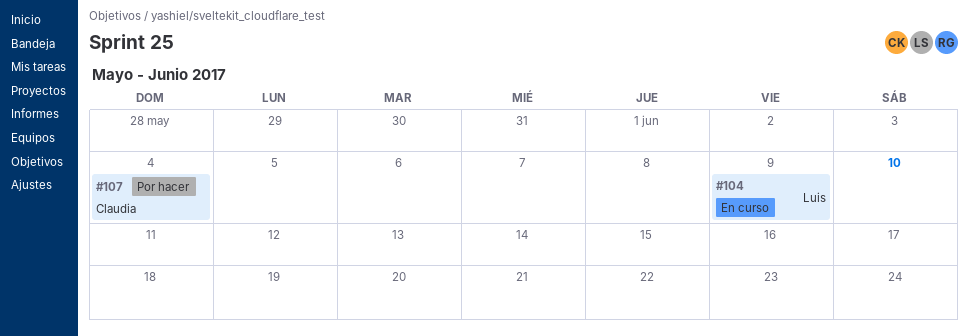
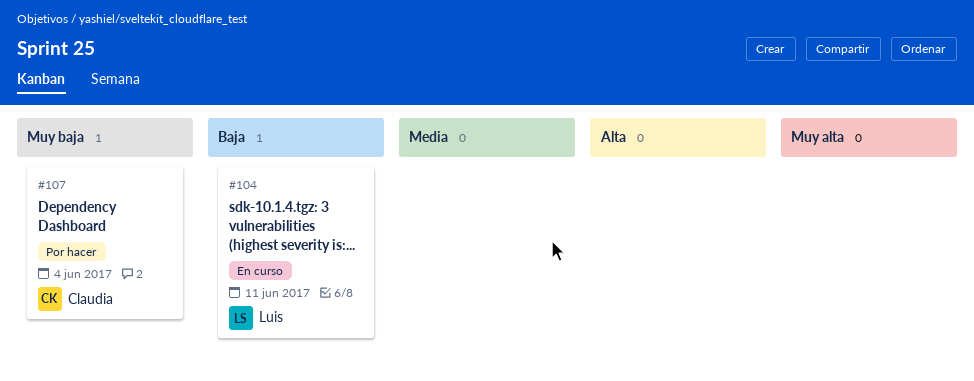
#104, due: Jun 9 -> Jun 11

